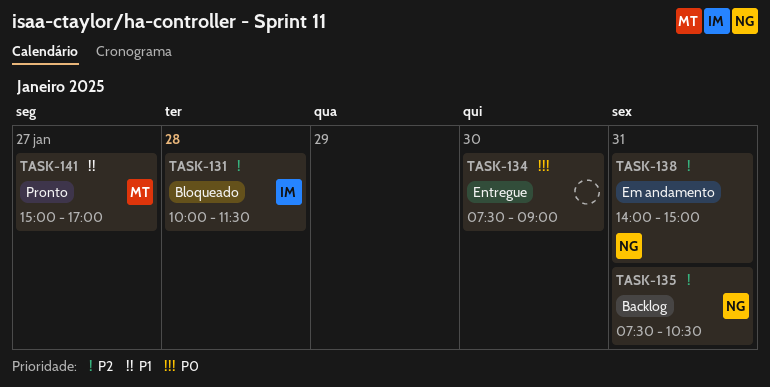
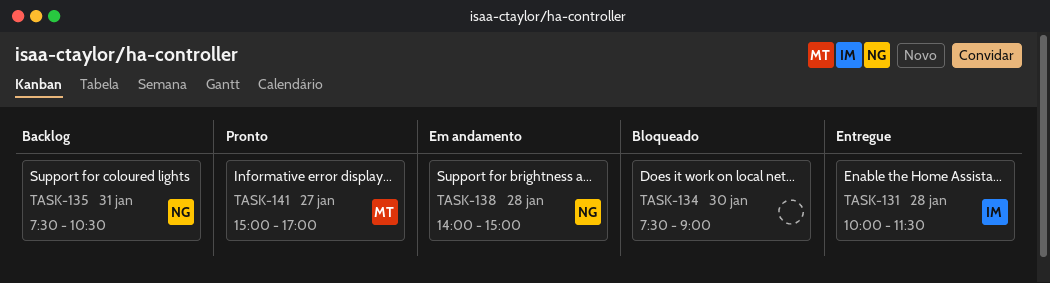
TASK-131, status: Bloqueado -> Entregue
TASK-134, status: Entregue -> Bloqueado
TASK-138, day: Jan 31 -> Jan 28

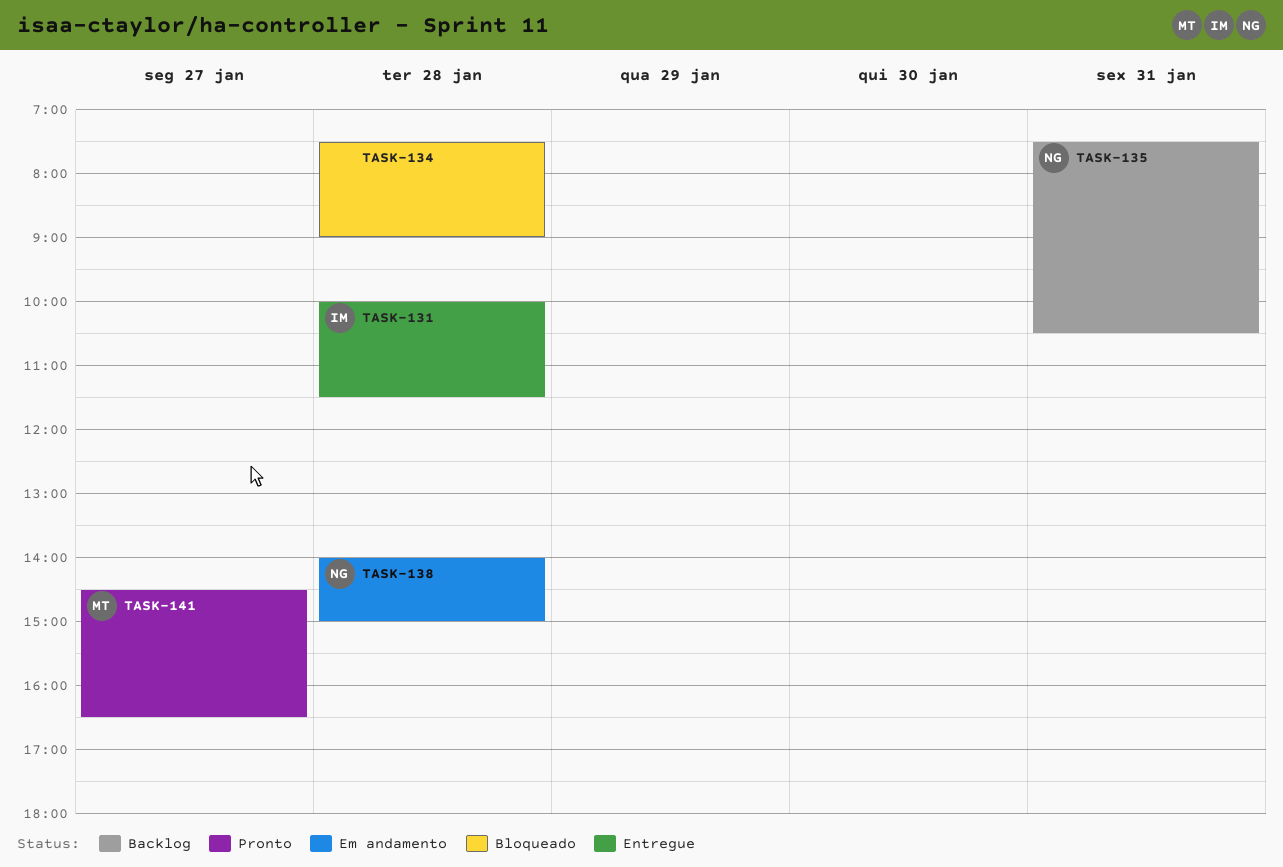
TASK-134, day: Jan 30 -> Jan 28
TASK-141, begins: 15:00 -> 14:30
TASK-141, ends: 17:00 -> 16:30

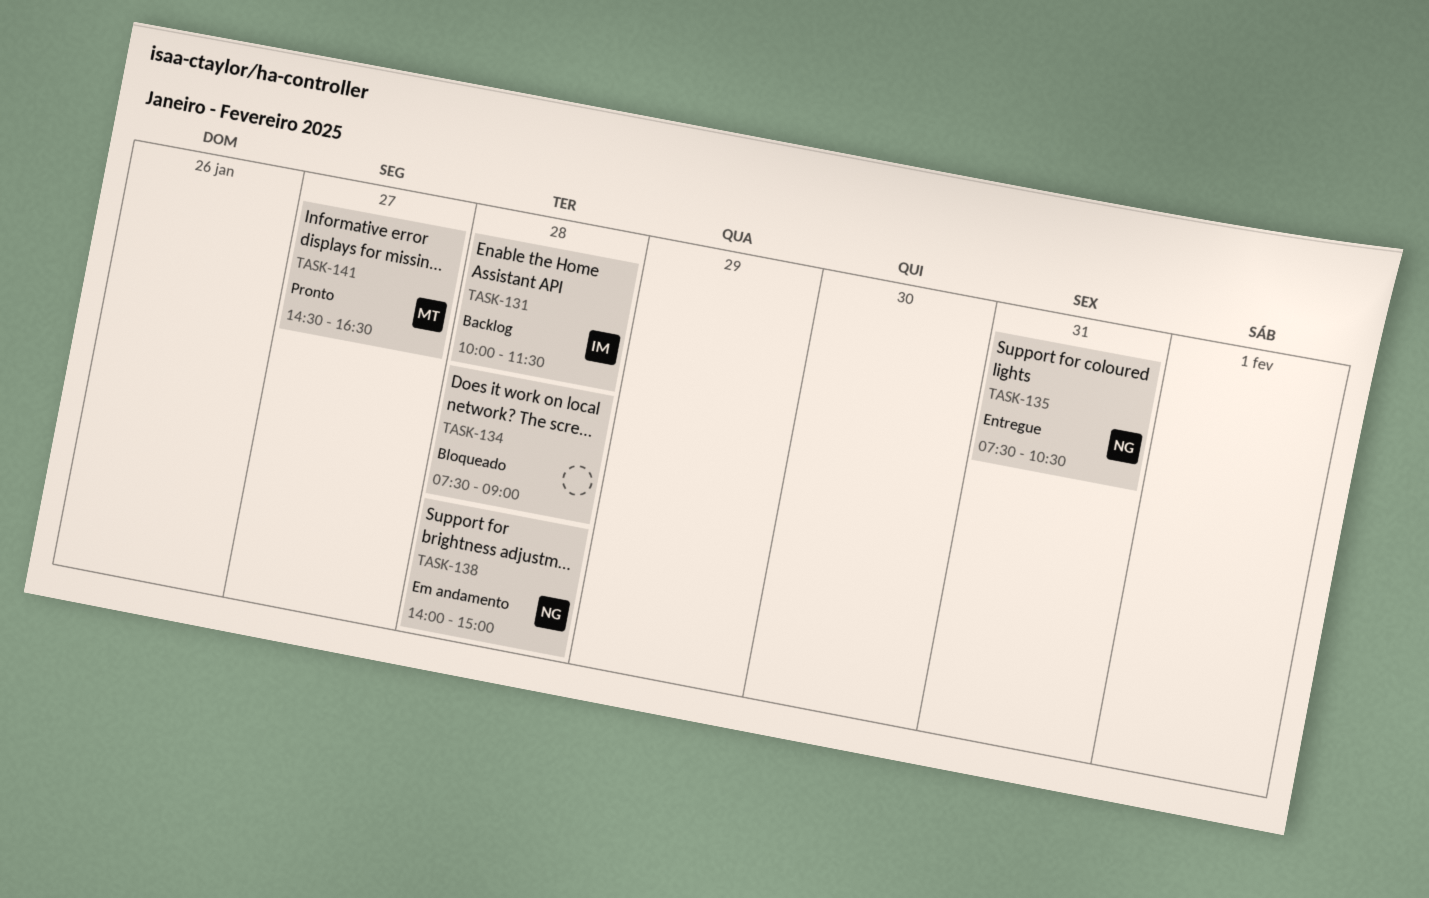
TASK-131, status: Entregue -> Backlog
TASK-135, status: Backlog -> Entregue

